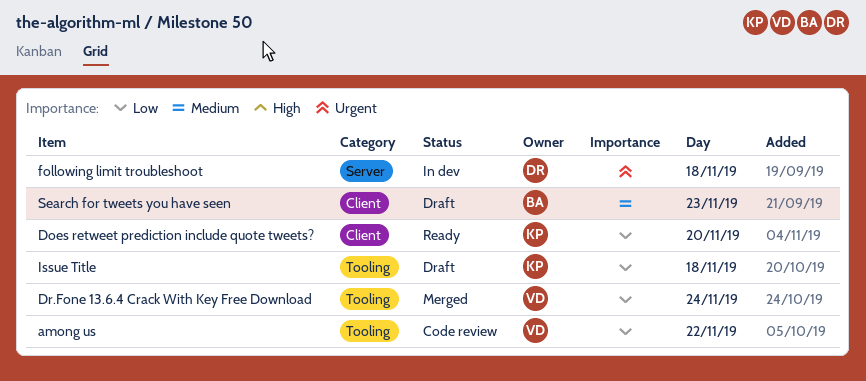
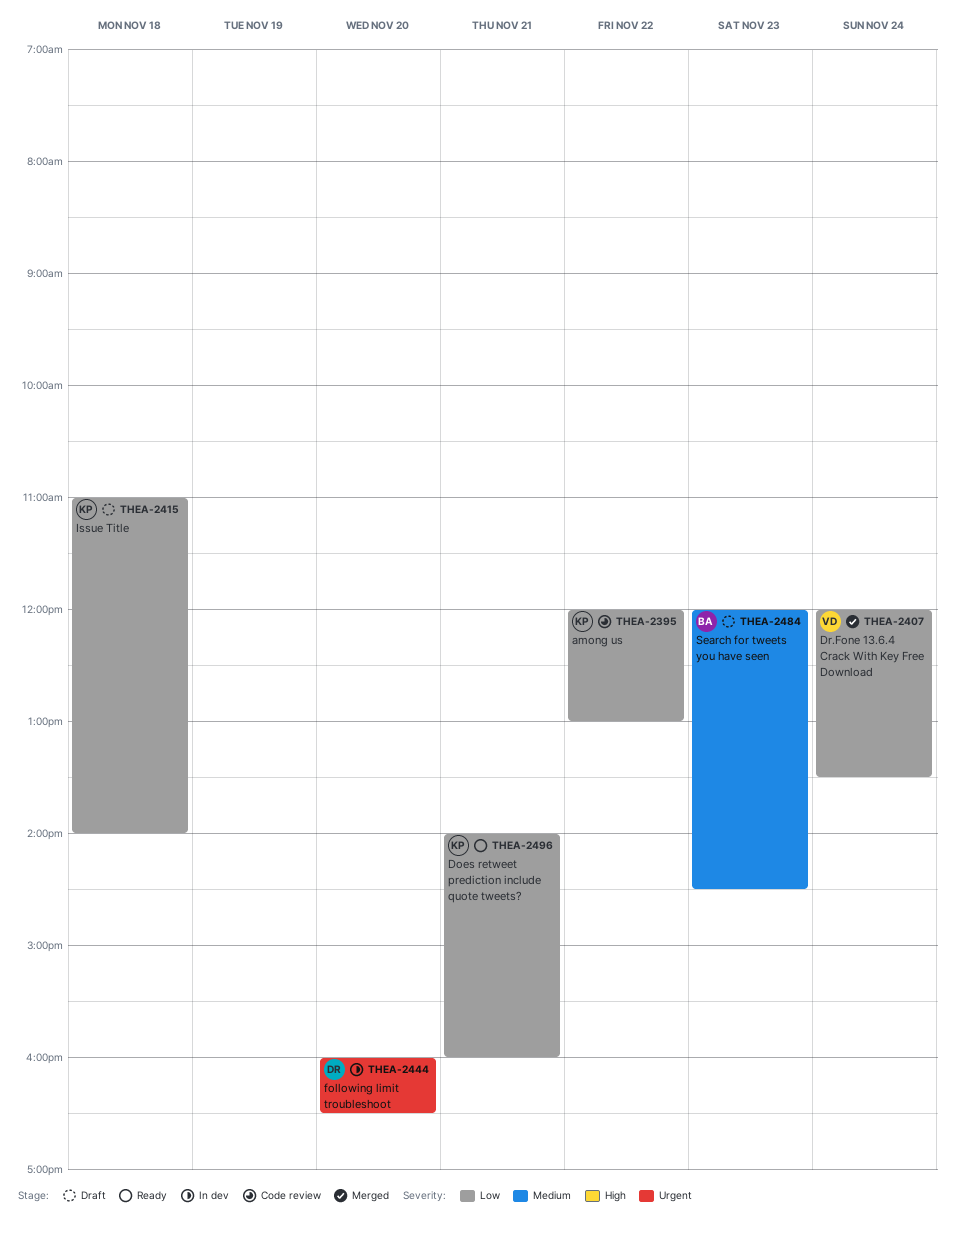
among us, owner: VD -> KP
Does retweet prediction include quote tweets?, day: Nov 20 -> Nov 21
following limit troubleshoot, day: Nov 18 -> Nov 20

